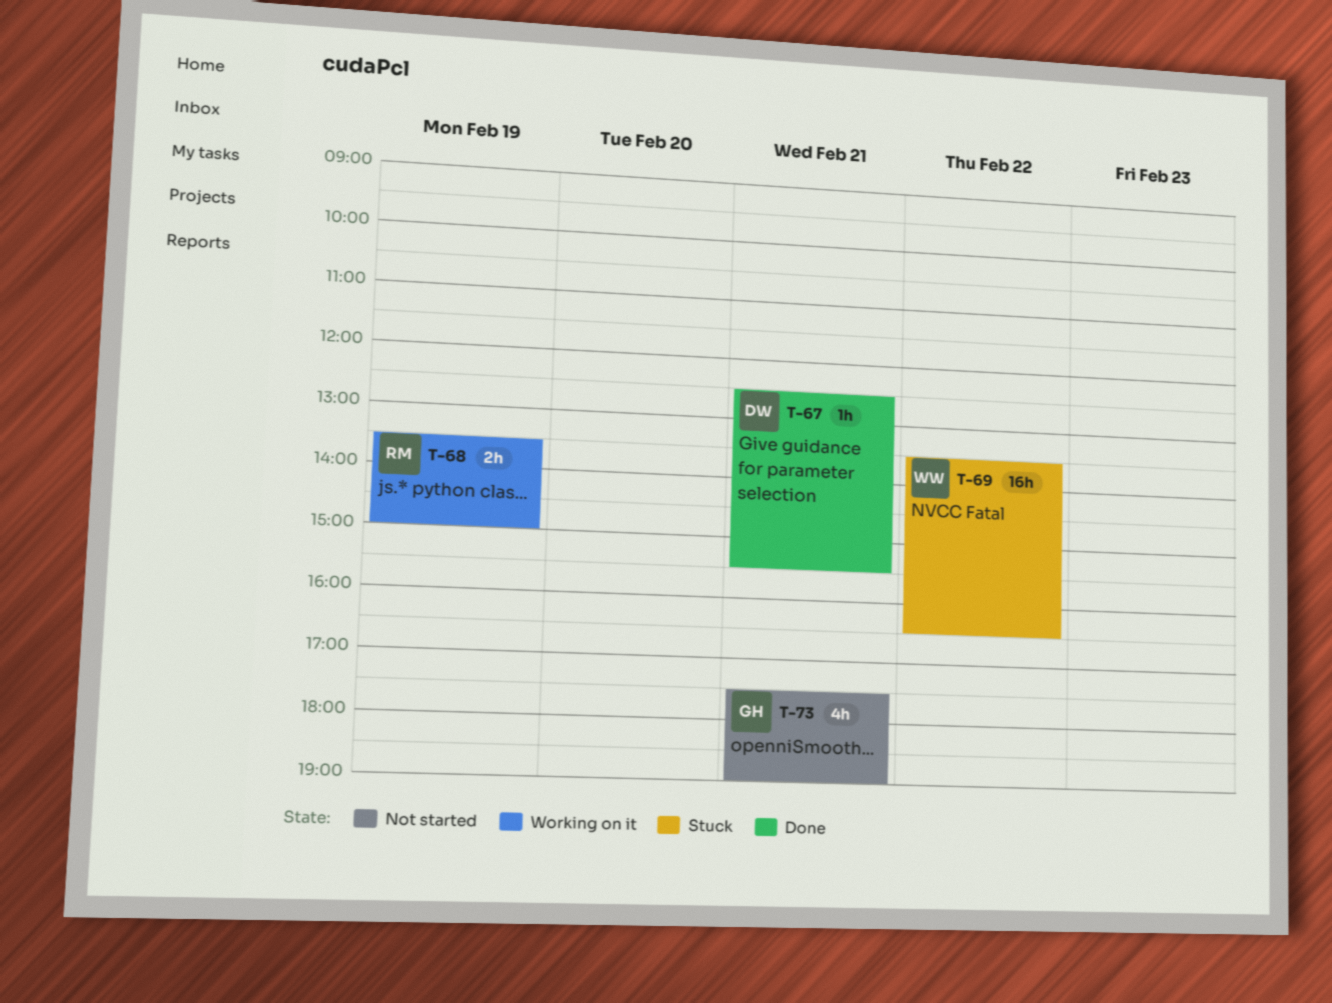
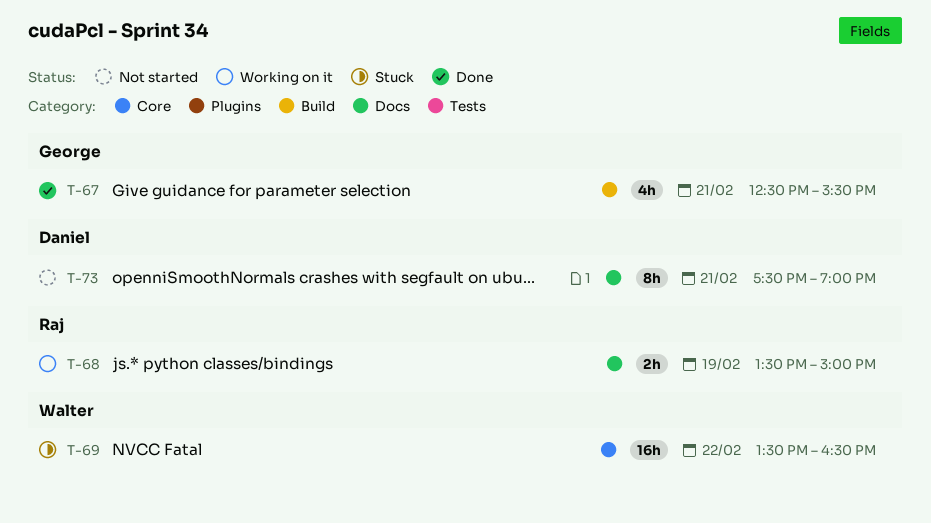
T-67, owner: Daniel -> George
T-67, estimate: 1h -> 4h
T-73, owner: George -> Daniel
T-73, estimate: 4h -> 8h

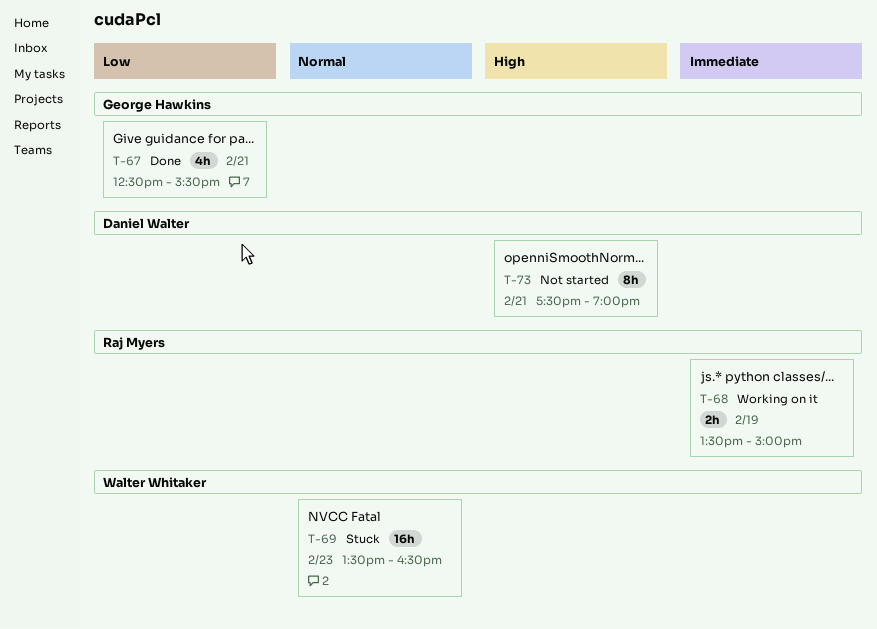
T-69, day: Feb 22 -> Feb 23

